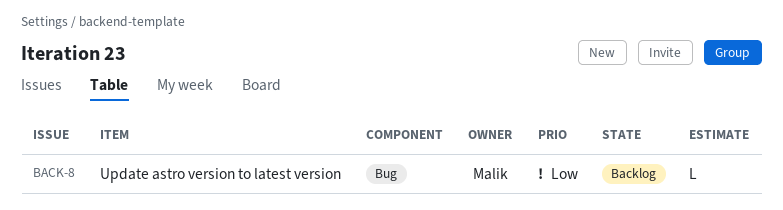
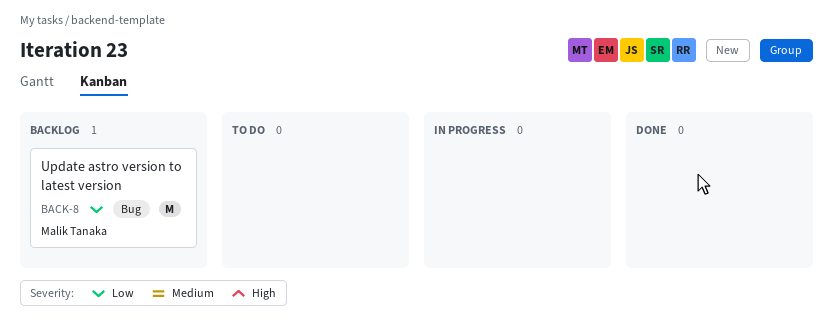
BACK-8, estimate: L -> M

